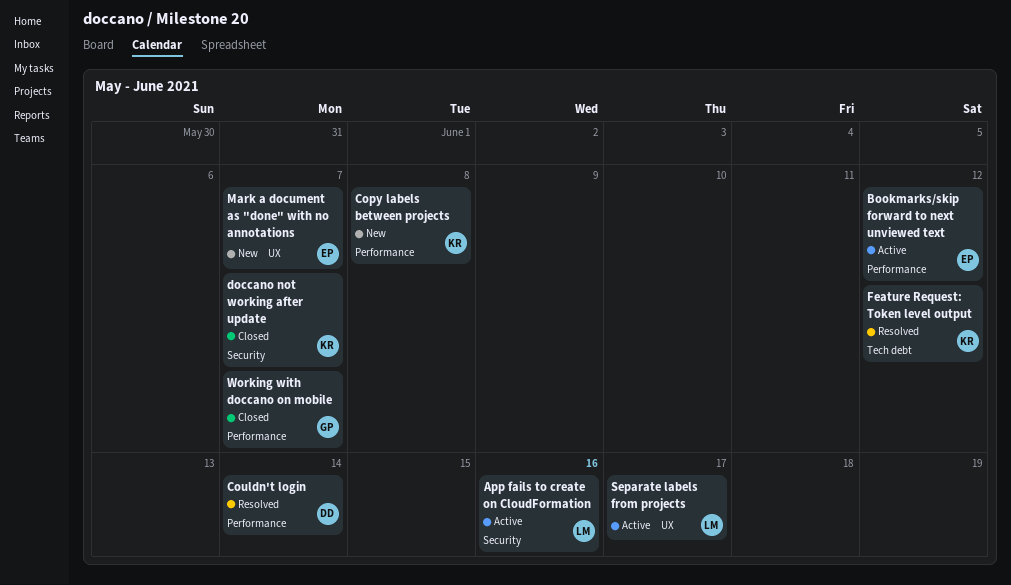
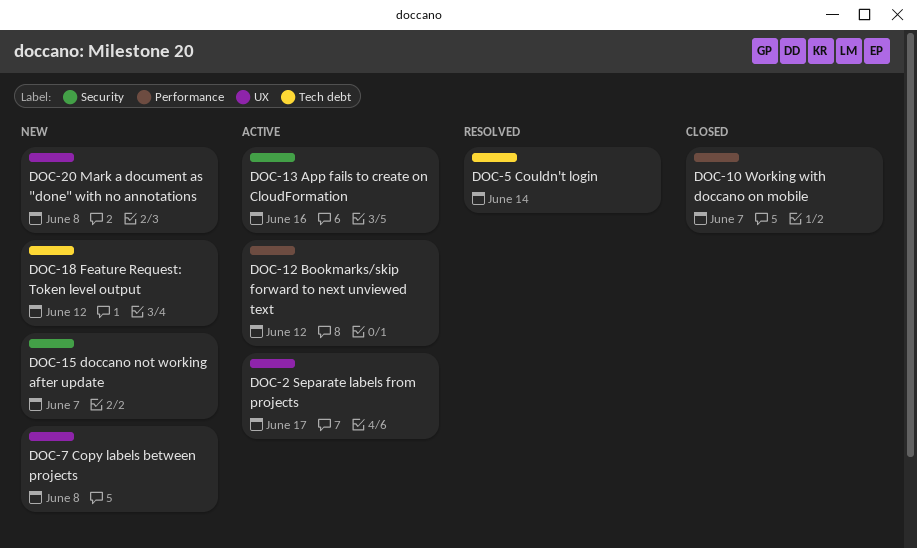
Copy labels between projects, label: Performance -> UX
Couldn't login, label: Performance -> Tech debt
doccano not working after update, status: Closed -> New
Feature Request: Token level output, status: Resolved -> New
Mark a document as "done" with no annotations, due: Jun 7 -> Jun 8

